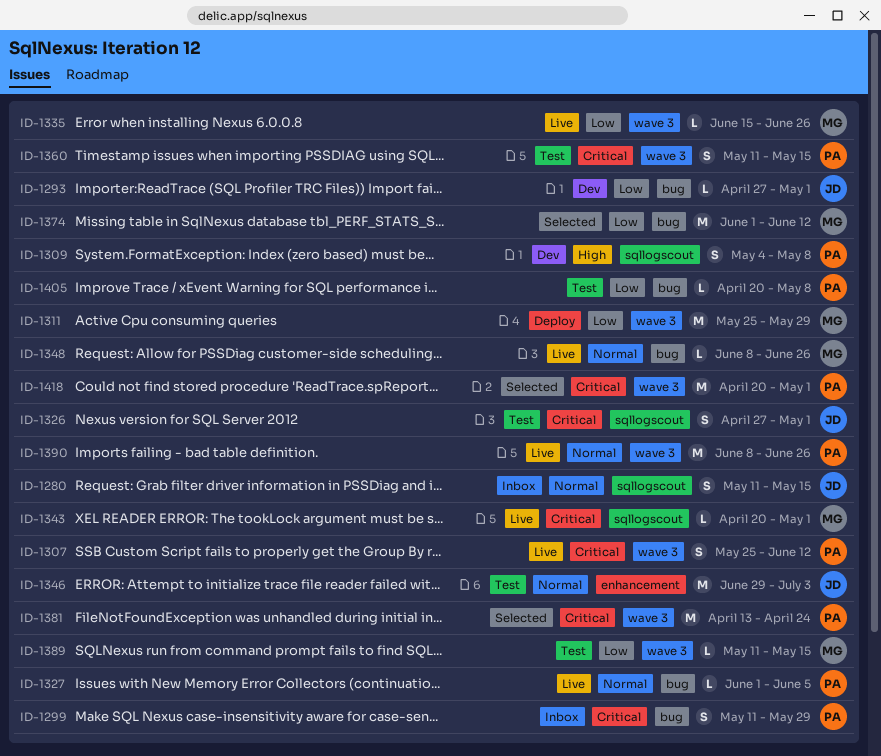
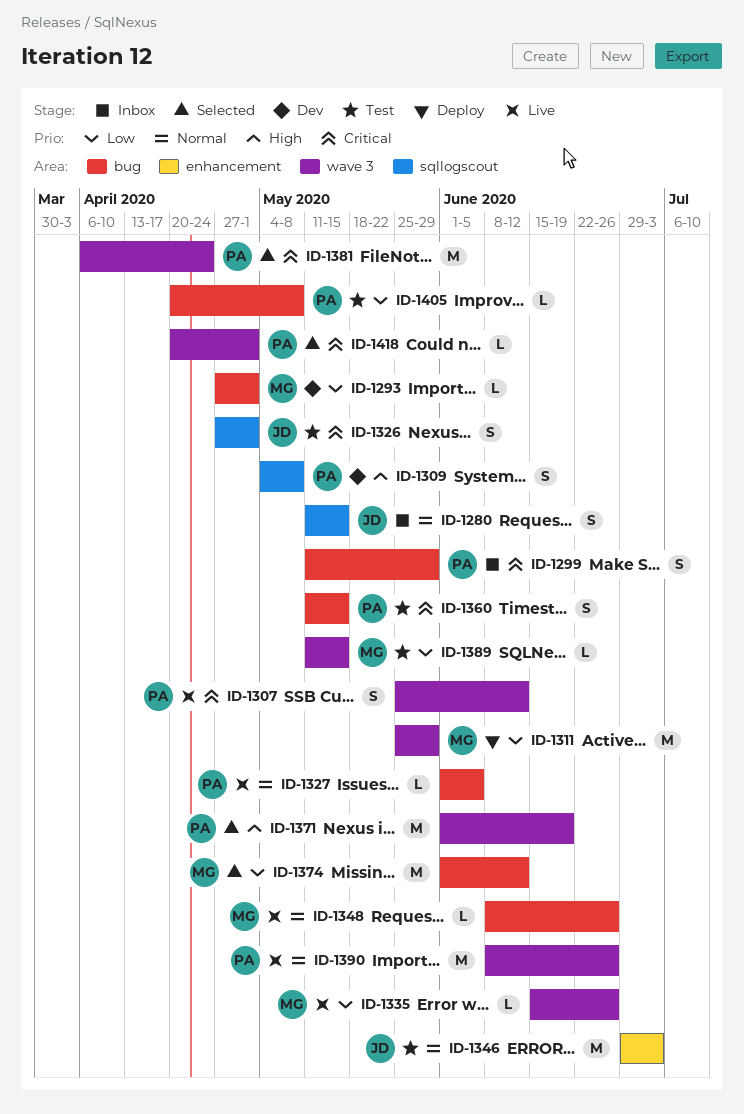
ID-1293, owner: JD -> MG
ID-1343: present -> none
ID-1360, label: wave 3 -> bug
ID-1371: none -> present
ID-1381, start: Apr 13 -> Apr 6
ID-1418, estimate: M -> L

